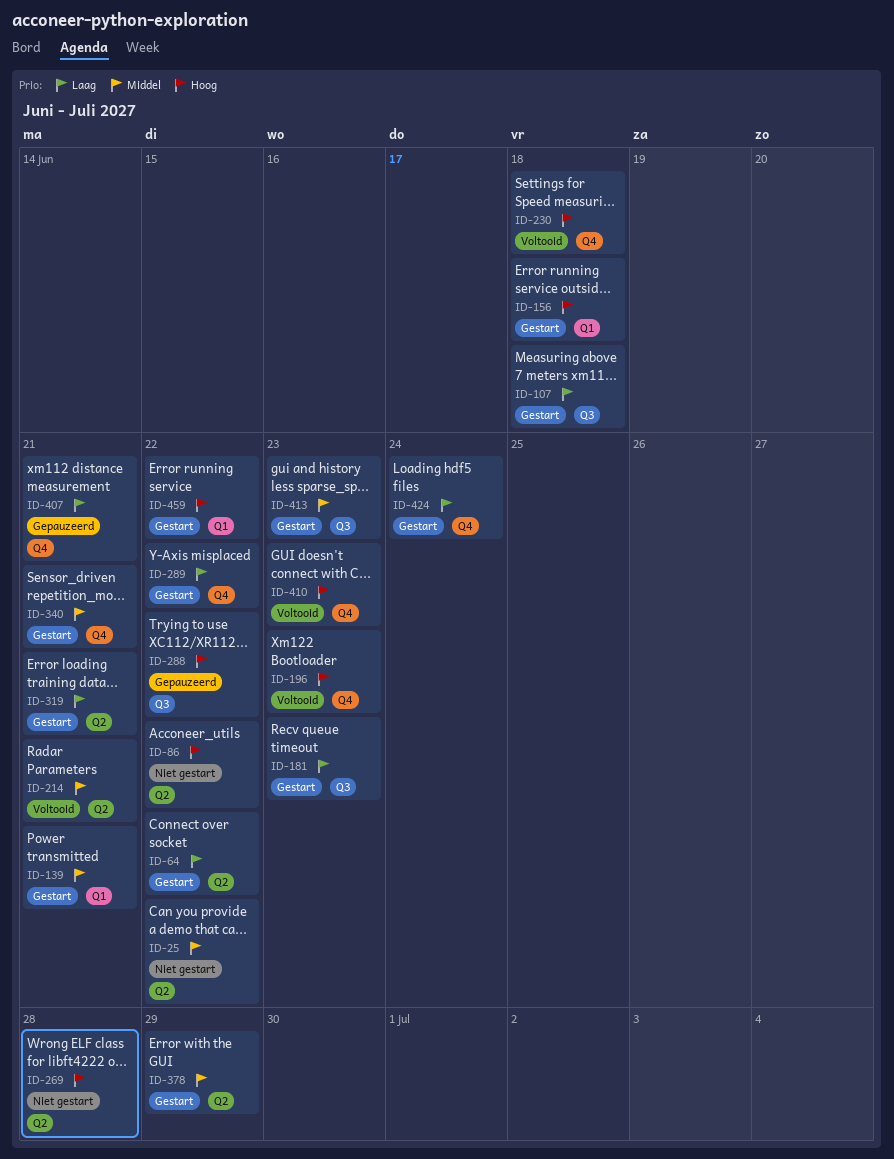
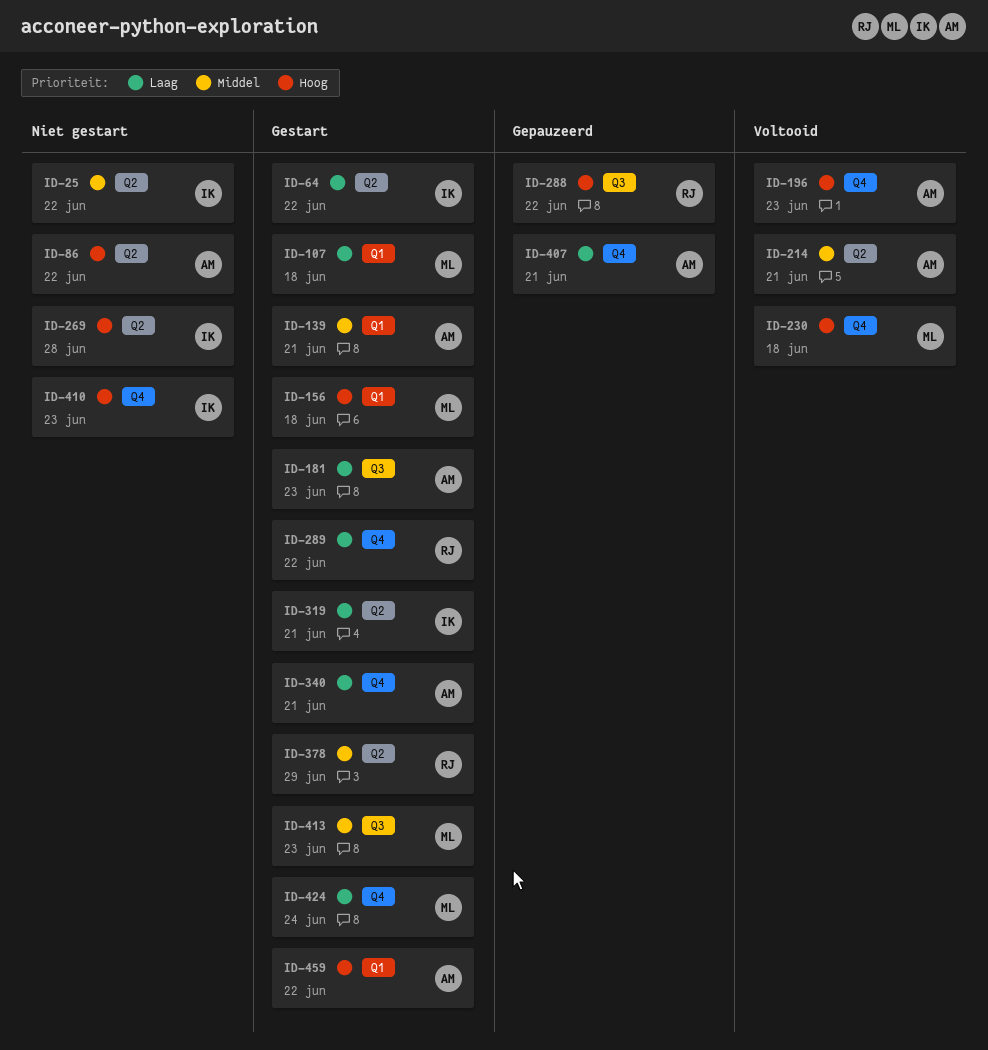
ID-107, label: Q3 -> Q1
ID-340, priority: Middel -> Laag
ID-410, status: Voltooid -> Niet gestart

